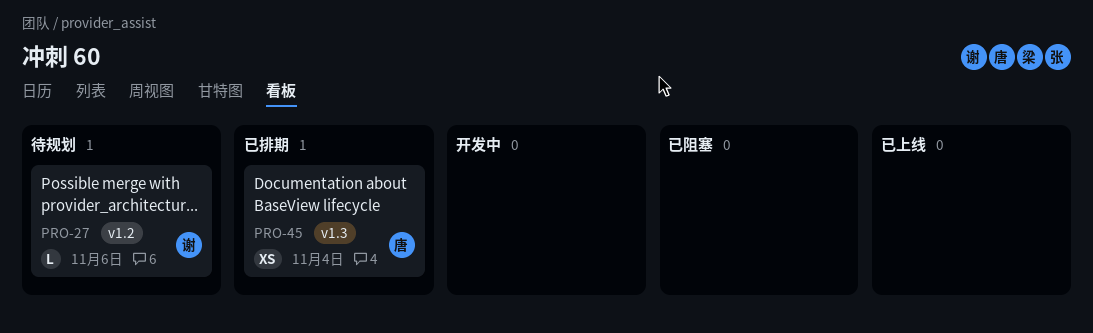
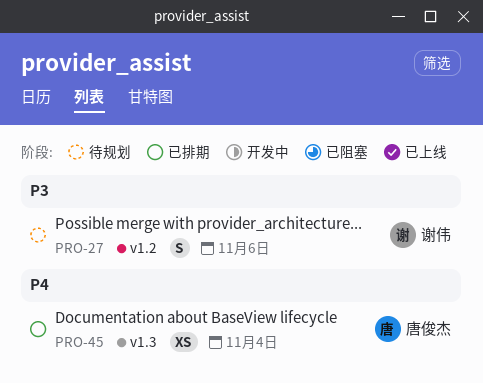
PRO-27, estimate: L -> S

